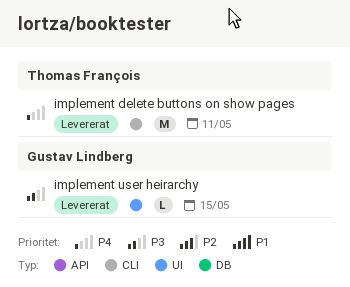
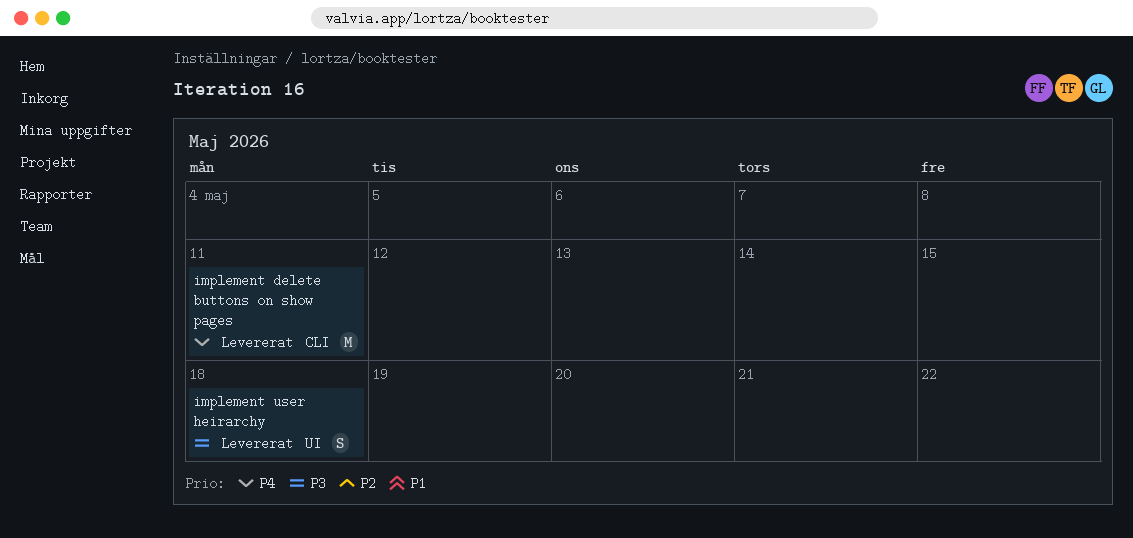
implement user heirarchy, estimate: L -> S
implement user heirarchy, due: May 15 -> May 18

